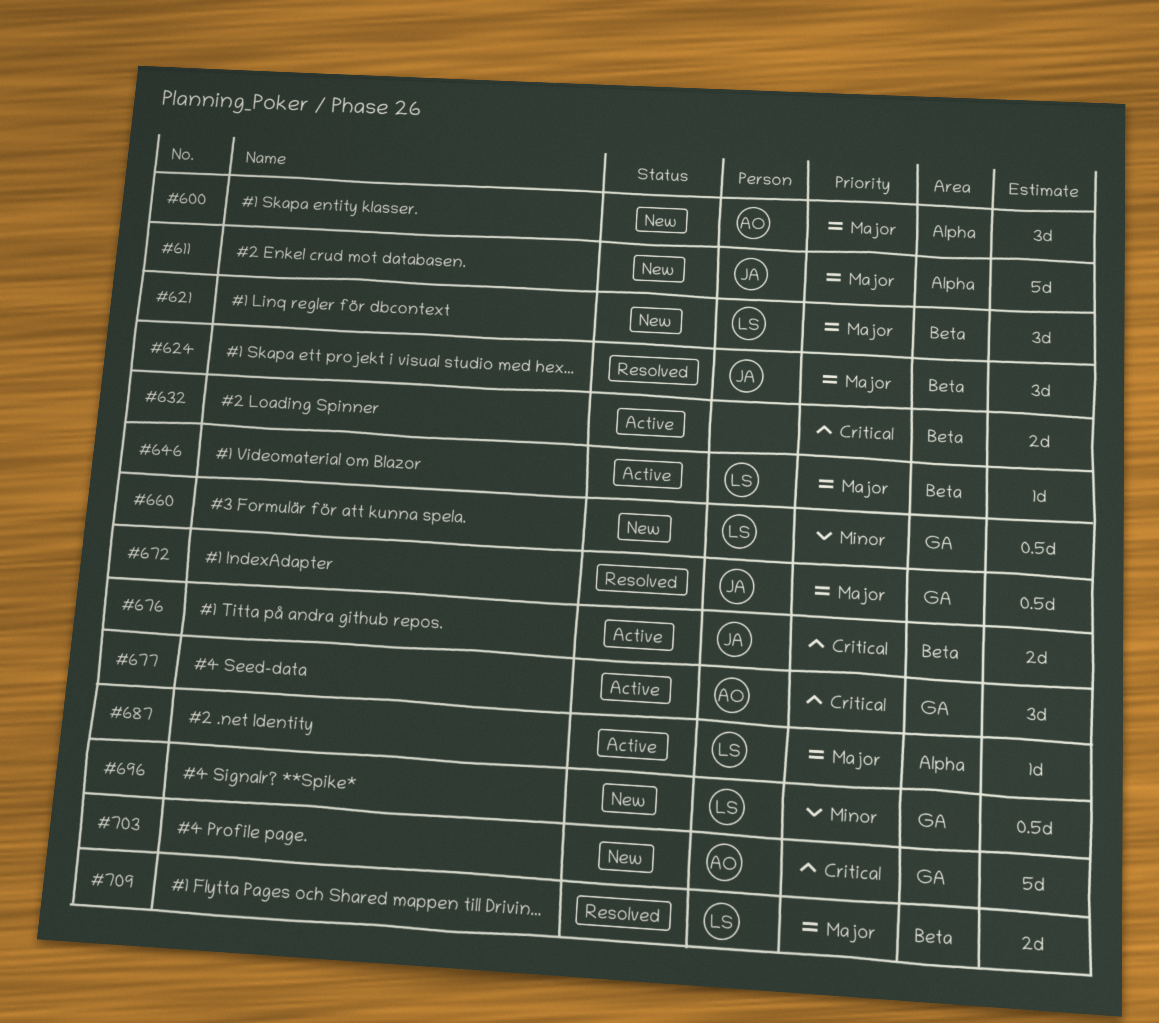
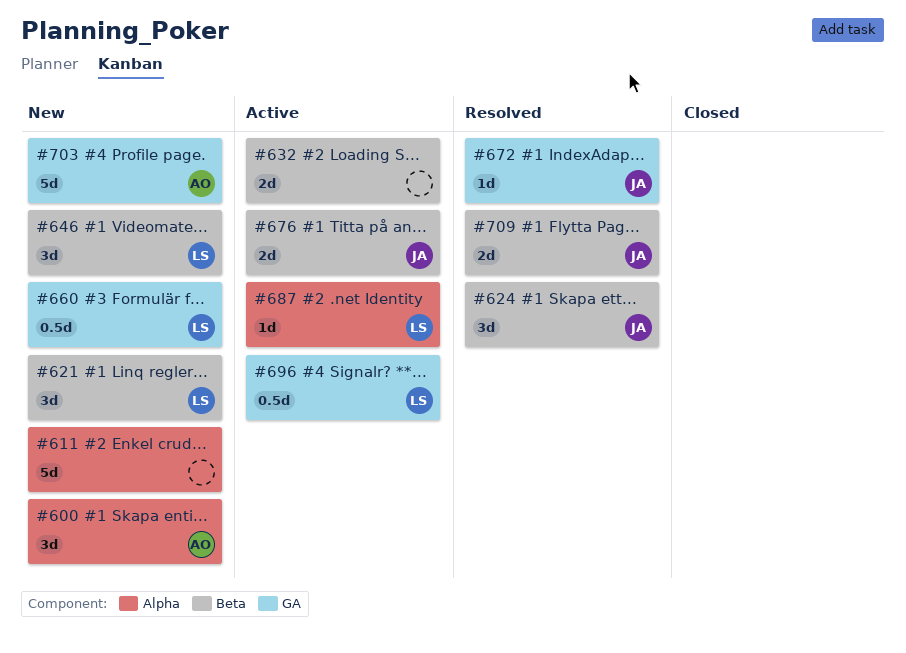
#611, owner: JA -> none
#646, status: Active -> New
#646, estimate: 1d -> 3d
#672, estimate: 0.5d -> 1d
#677: present -> none
#696, status: New -> Active
#709, owner: LS -> JA

